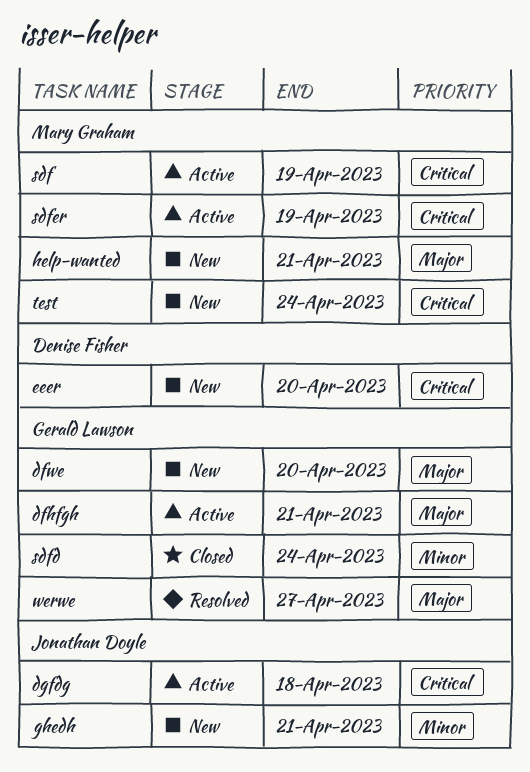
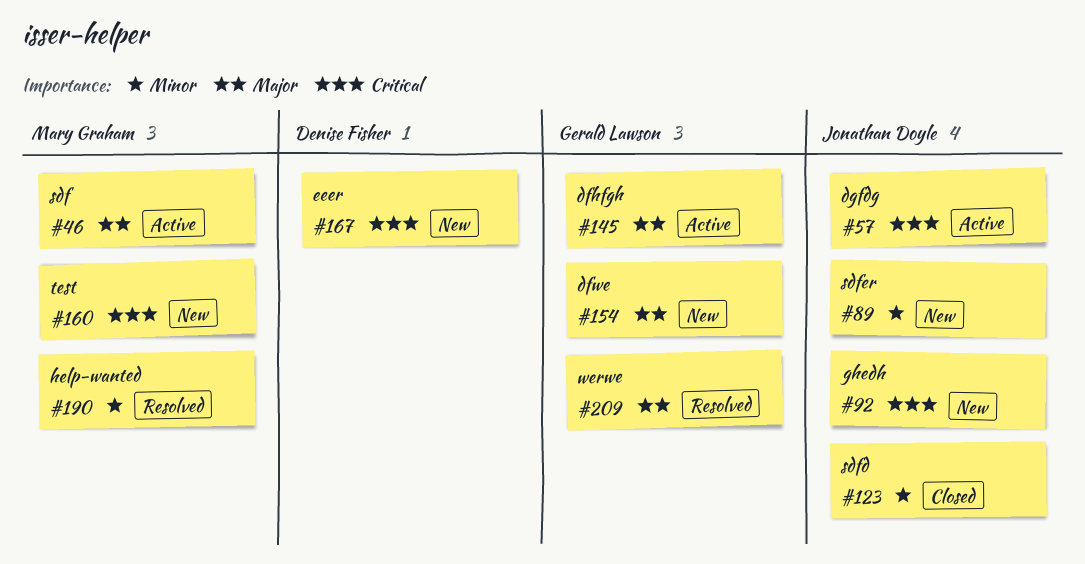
ghedh, priority: Minor -> Critical
help-wanted, status: New -> Resolved
help-wanted, priority: Major -> Minor
sdf, priority: Critical -> Major
sdfd, owner: Gerald Lawson -> Jonathan Doyle
sdfer, status: Active -> New
sdfer, owner: Mary Graham -> Jonathan Doyle
sdfer, priority: Critical -> Minor

